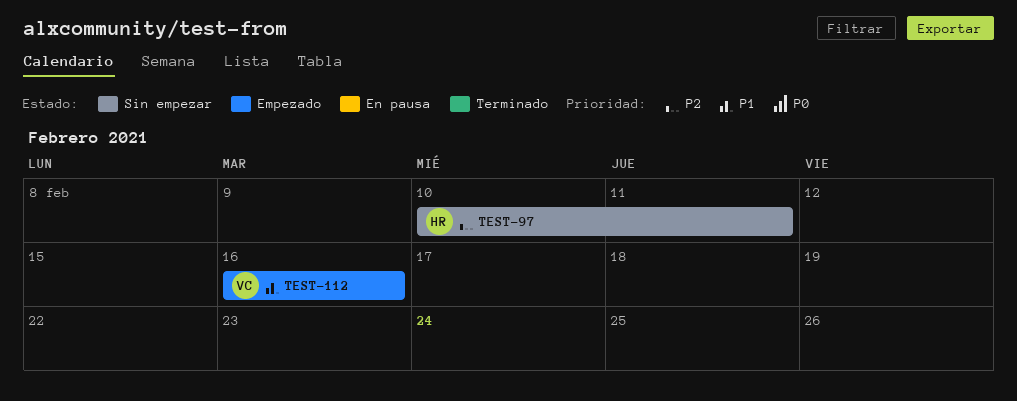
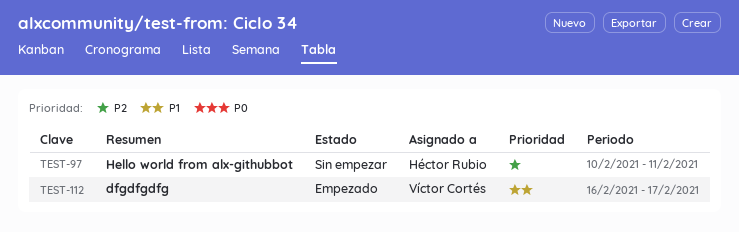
TEST-112, due: Feb 16 -> Feb 17

